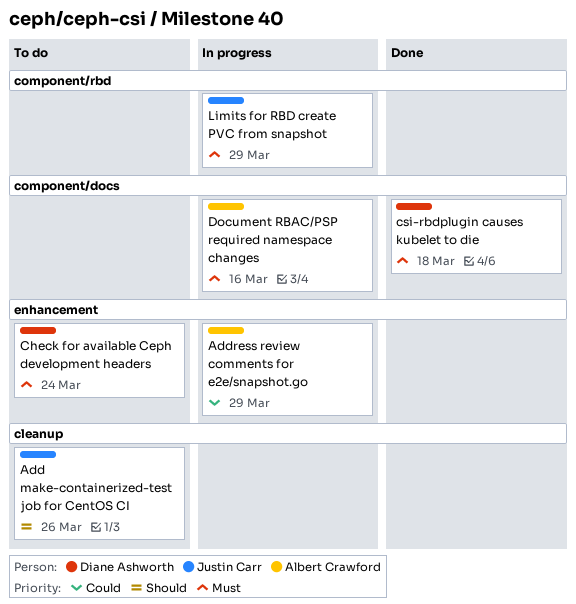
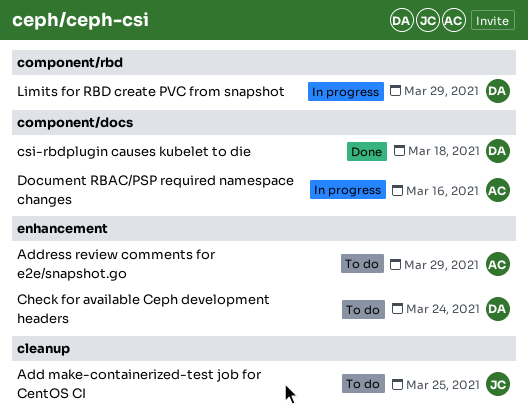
Add make-containerized-test job for CentOS CI, due: Mar 26 -> Mar 25
Address review comments for e2e/snapshot.go, status: In progress -> To do
Limits for RBD create PVC from snapshot, owner: Justin Carr -> Diane Ashworth

